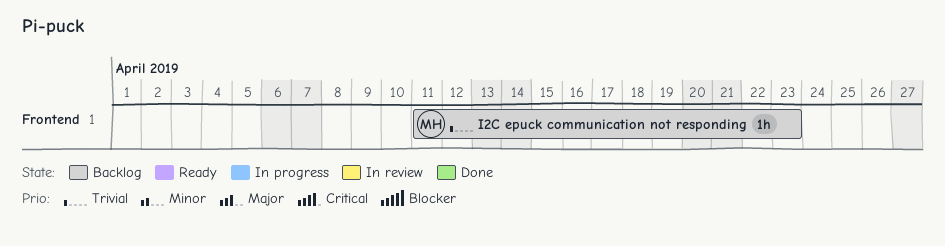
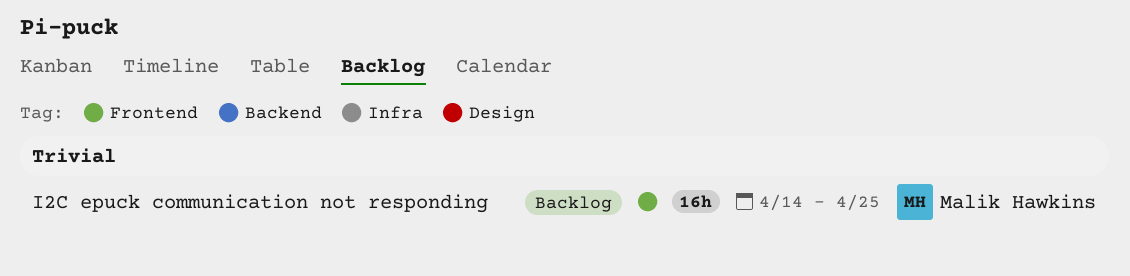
I2C epuck communication not responding, estimate: 1h -> 16h
I2C epuck communication not responding, start: Apr 11 -> Apr 14
I2C epuck communication not responding, due: Apr 23 -> Apr 25

